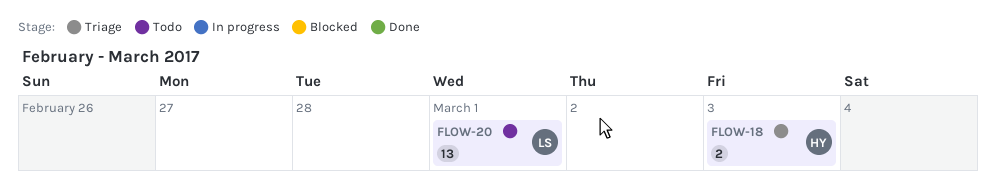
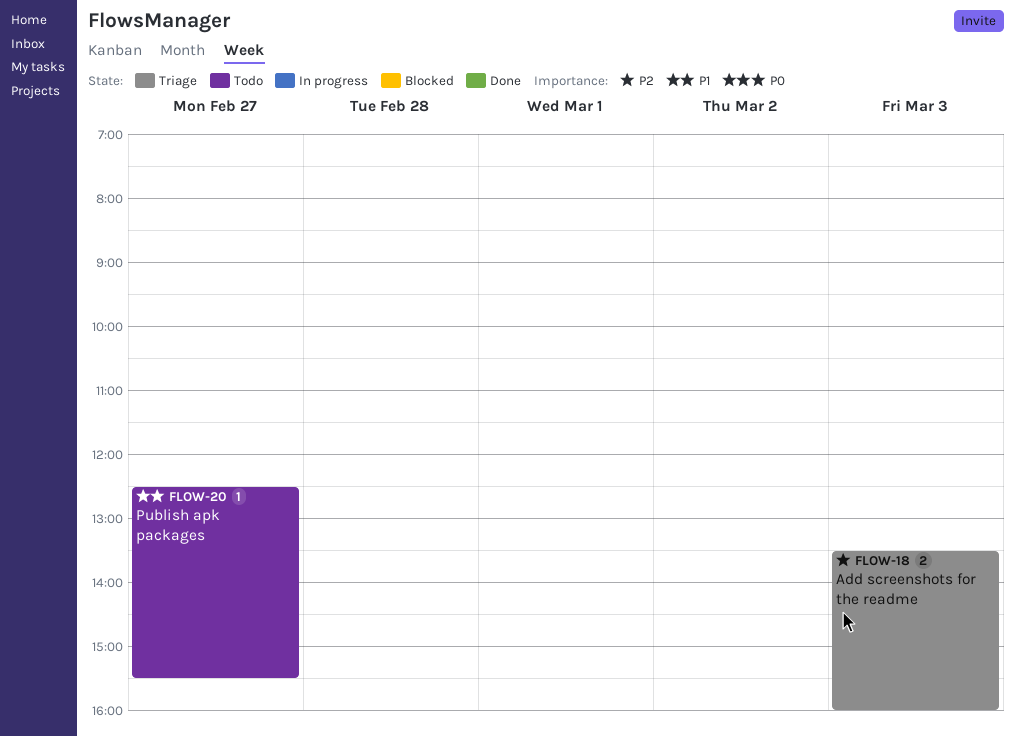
FLOW-20, estimate: 13 -> 1
FLOW-20, day: Mar 1 -> Feb 27

